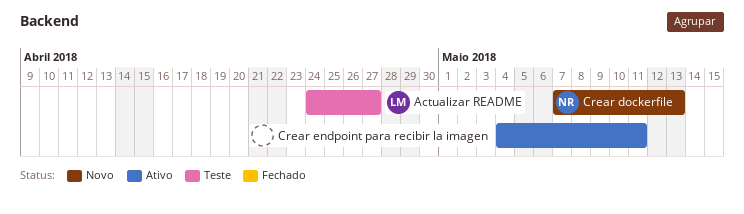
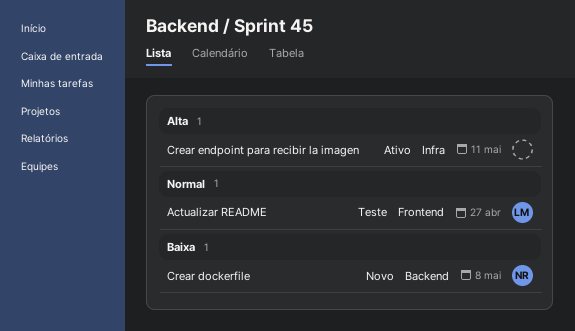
Crear dockerfile, due: May 13 -> May 8

